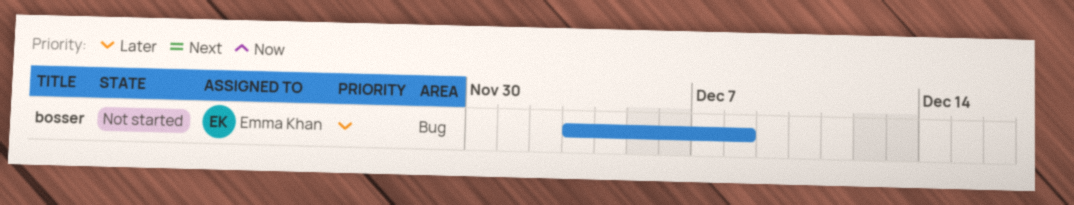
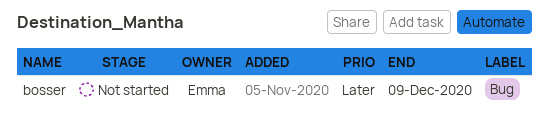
bosser, due: Dec 8 -> Dec 9

